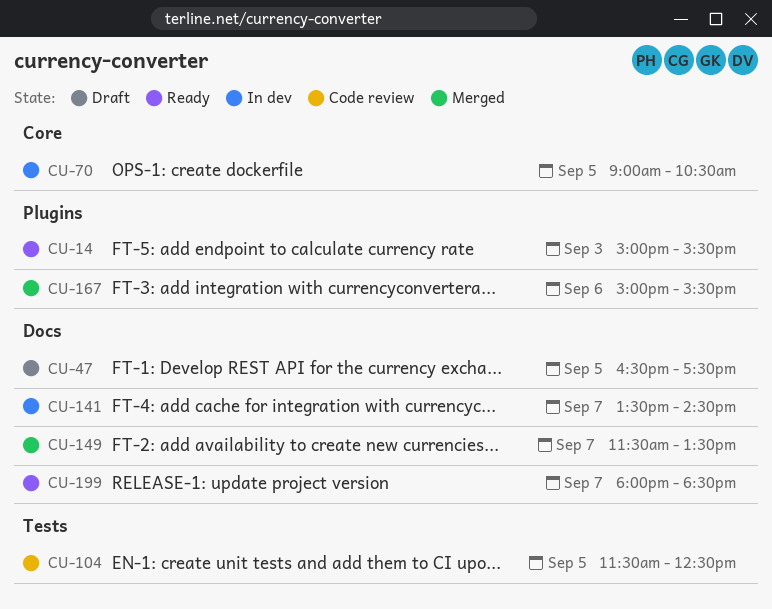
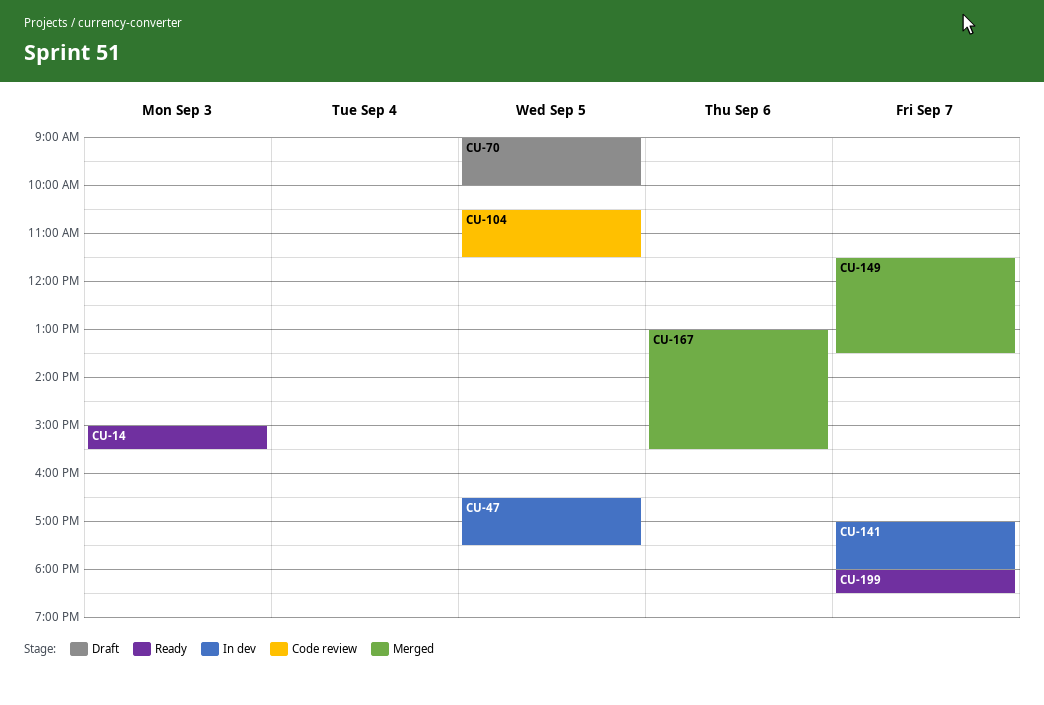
CU-47, status: Draft -> In dev
CU-70, status: In dev -> Draft
CU-70, ends: 10:30 -> 10:00
CU-104, begins: 11:30 -> 10:30
CU-104, ends: 12:30 -> 11:30
CU-141, begins: 13:30 -> 17:00
CU-141, ends: 14:30 -> 18:00
CU-167, begins: 15:00 -> 13:00

